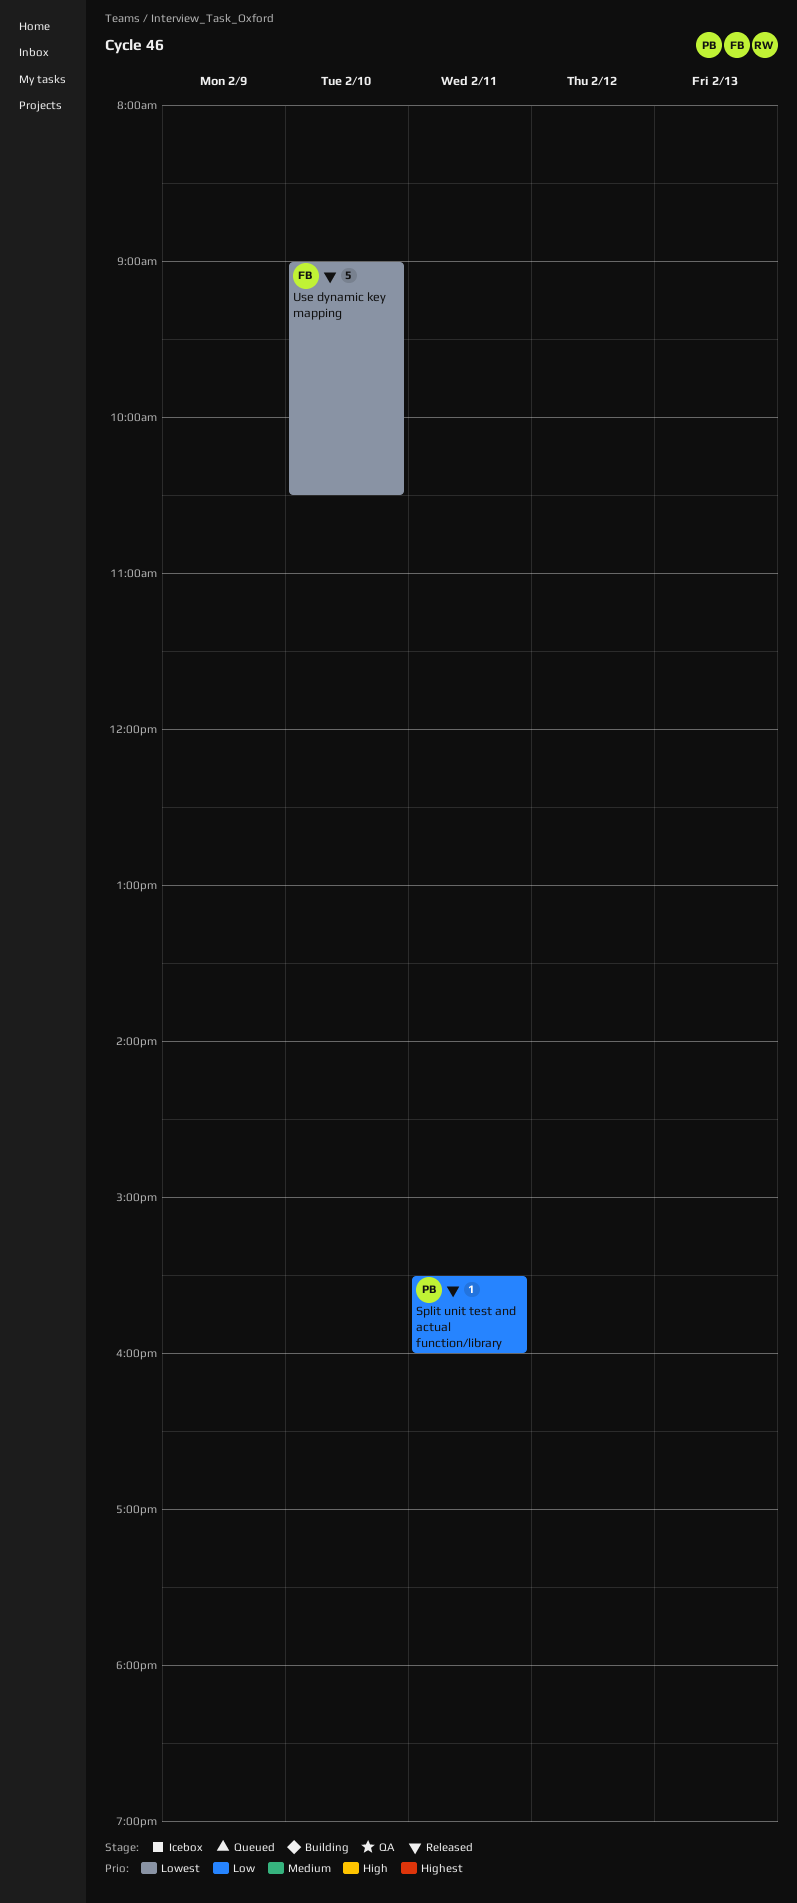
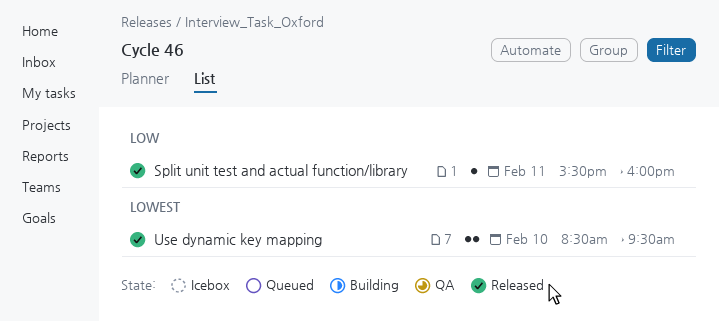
Use dynamic key mapping, estimate: 5 -> 2
Use dynamic key mapping, begins: 09:00 -> 08:30
Use dynamic key mapping, ends: 10:30 -> 09:30

